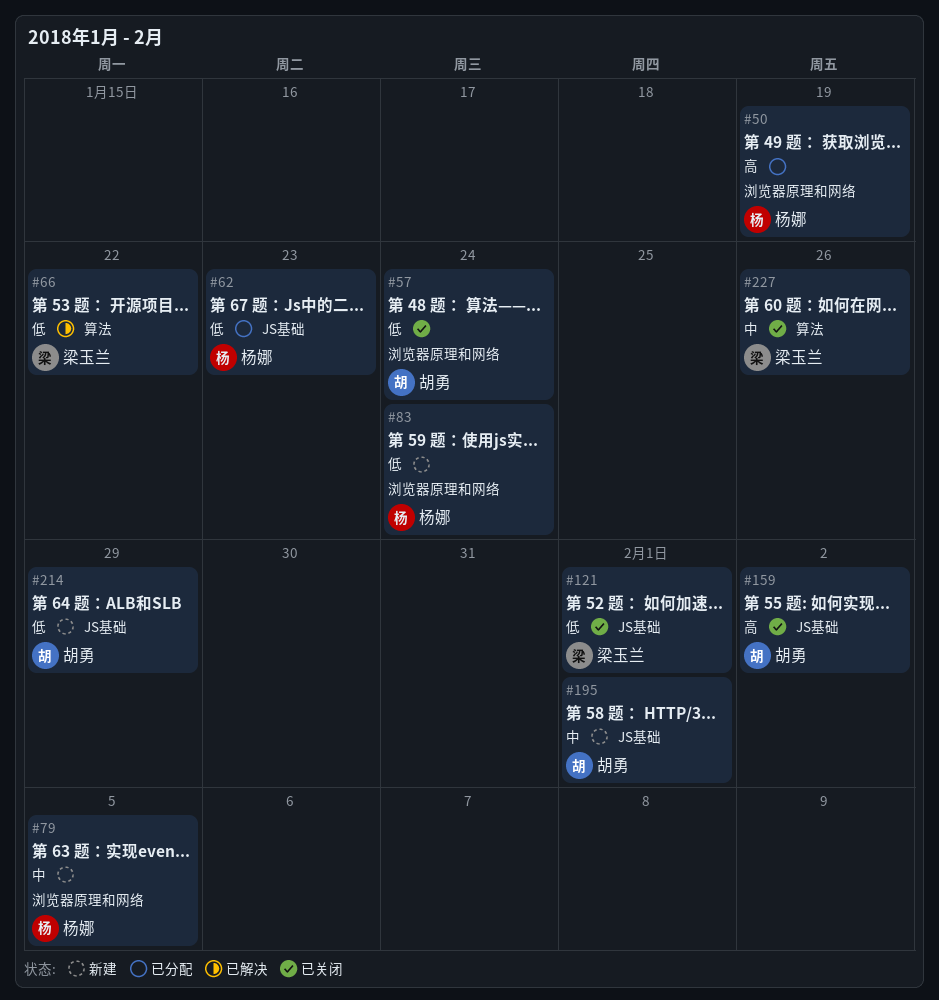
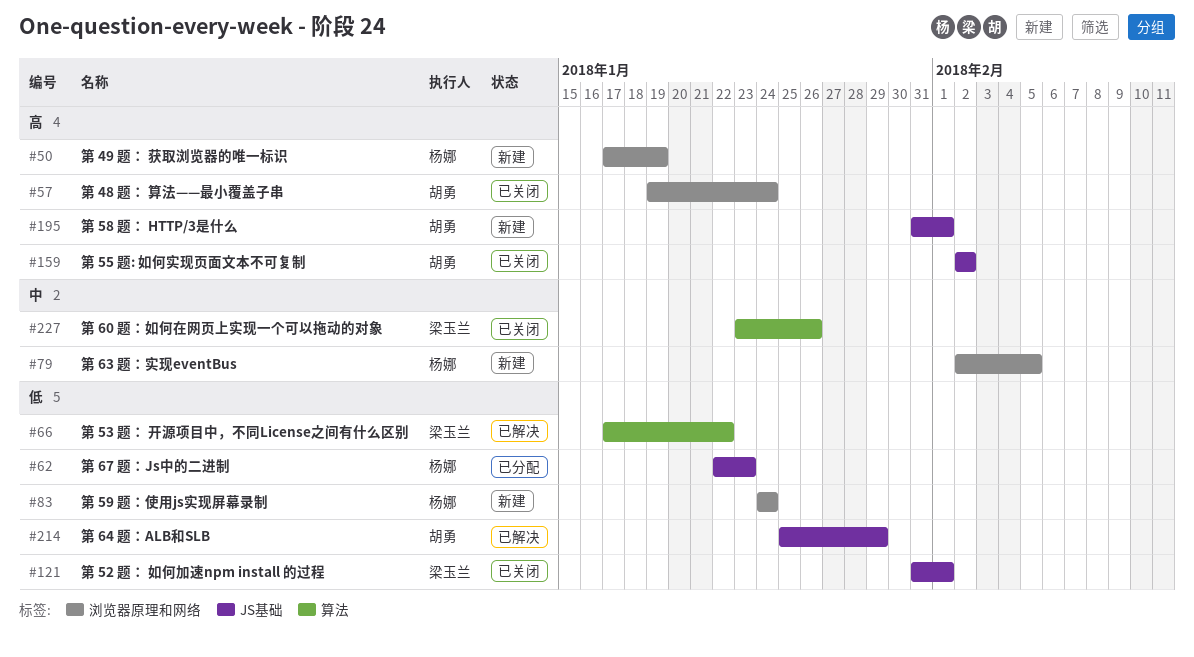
#50, status: 已分配 -> 新建
#57, priority: 低 -> 高
#195, priority: 中 -> 高
#214, status: 新建 -> 已解决

